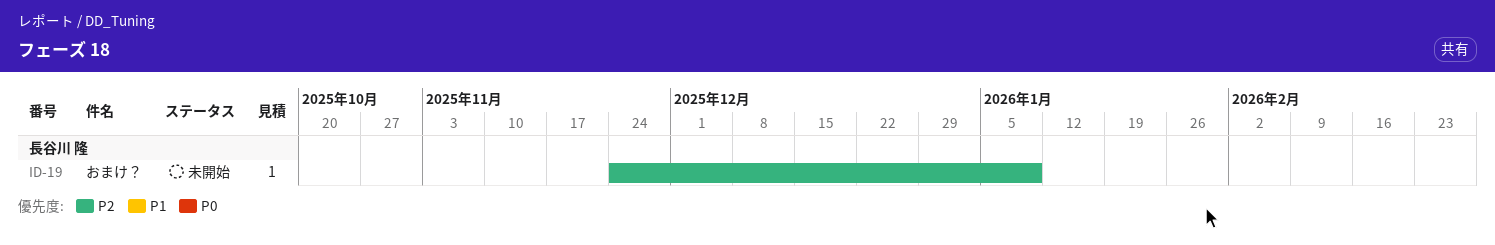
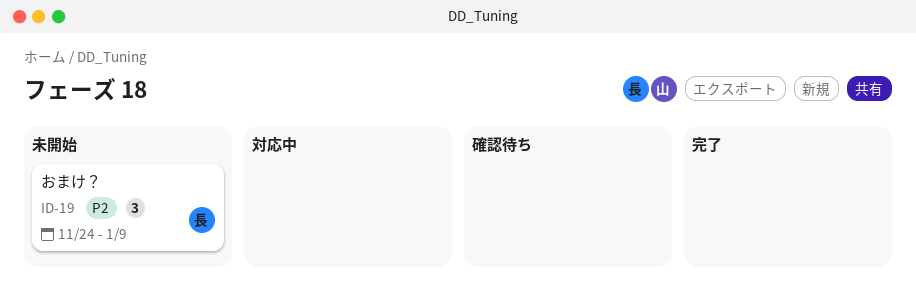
ID-19, estimate: 1 -> 3

